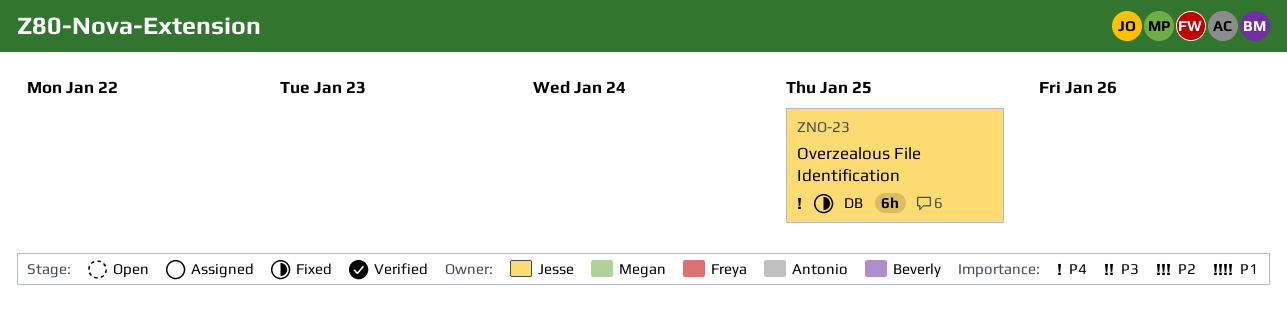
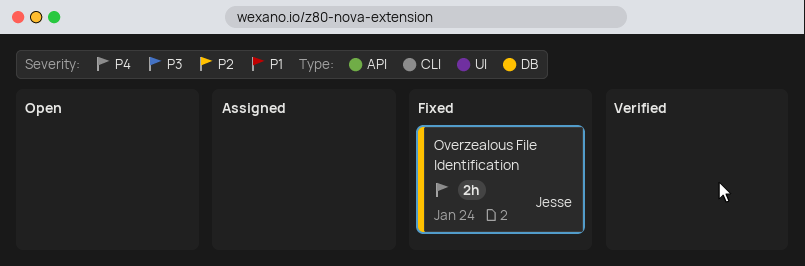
Overzealous File Identification, estimate: 6h -> 2h
Overzealous File Identification, due: Jan 25 -> Jan 24

